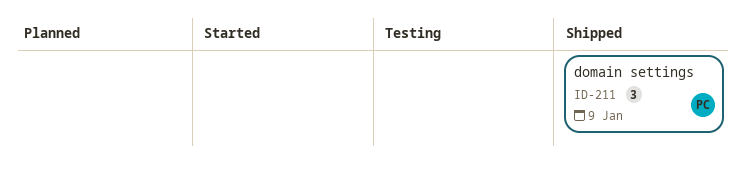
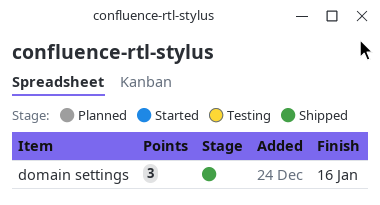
domain settings, due: Jan 9 -> Jan 16

